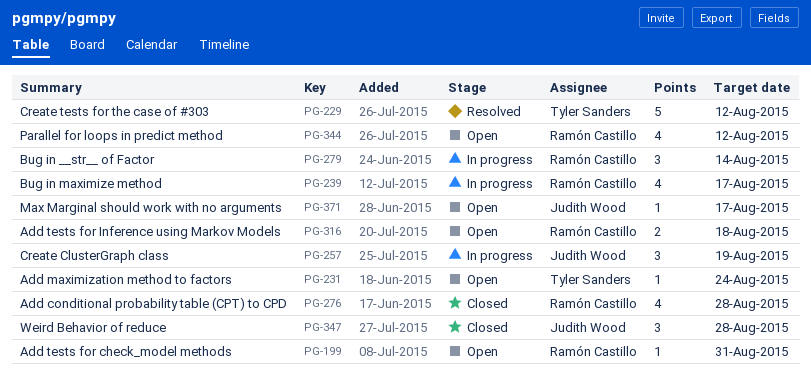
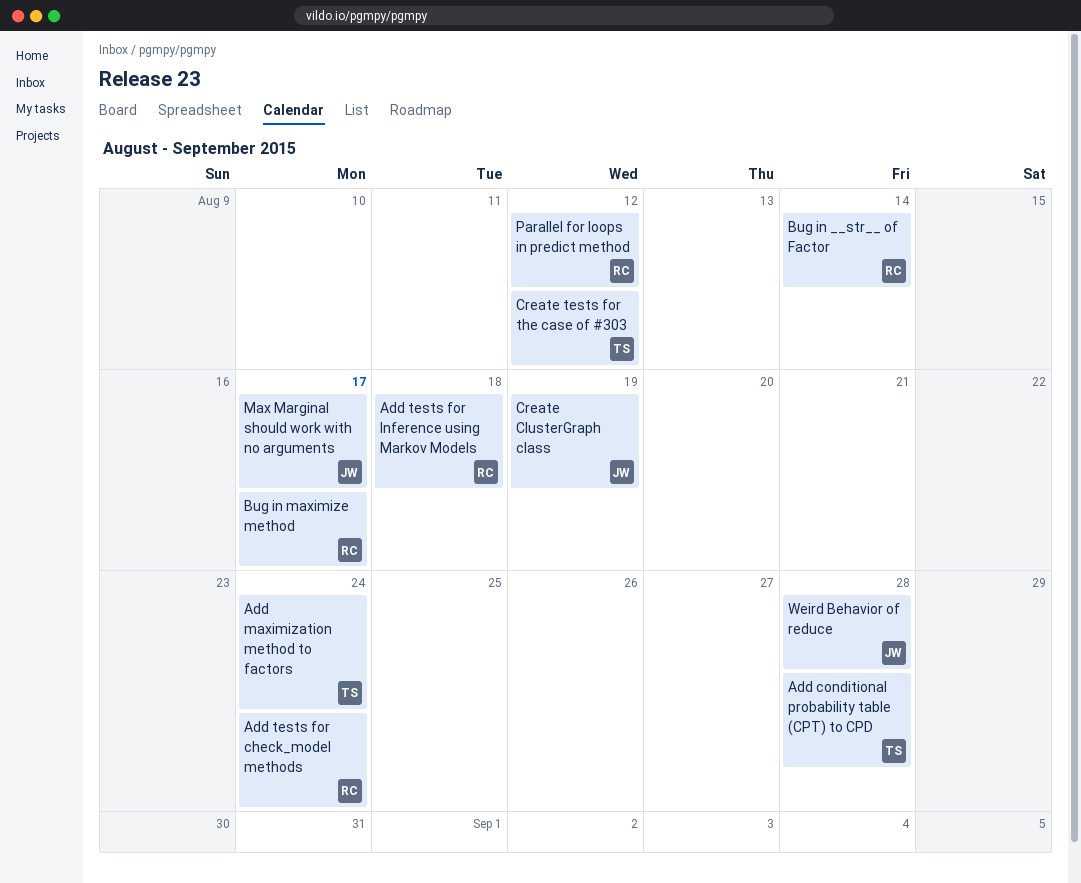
Add conditional probability table (CPT) to CPD, owner: Ramón Castillo -> Tyler Sanders
Add tests for check_model methods, due: Aug 31 -> Aug 24

